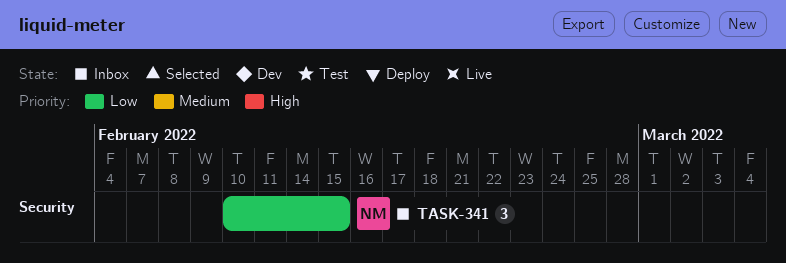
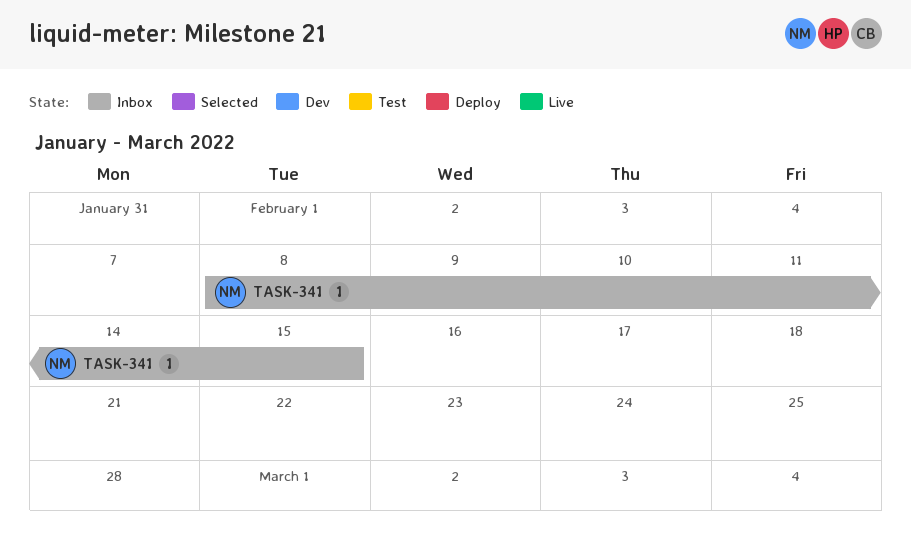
TASK-341, estimate: 3 -> 1
TASK-341, start: Feb 10 -> Feb 8

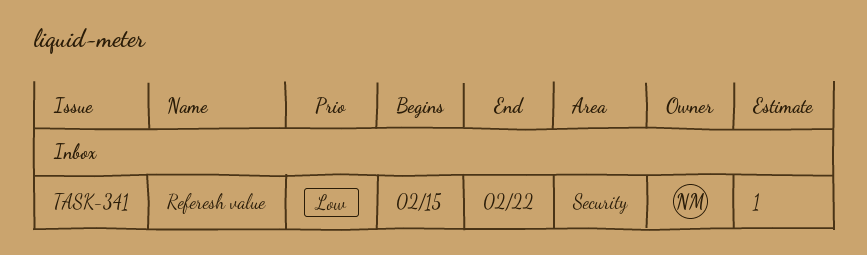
TASK-341, start: Feb 8 -> Feb 15
TASK-341, due: Feb 15 -> Feb 22

